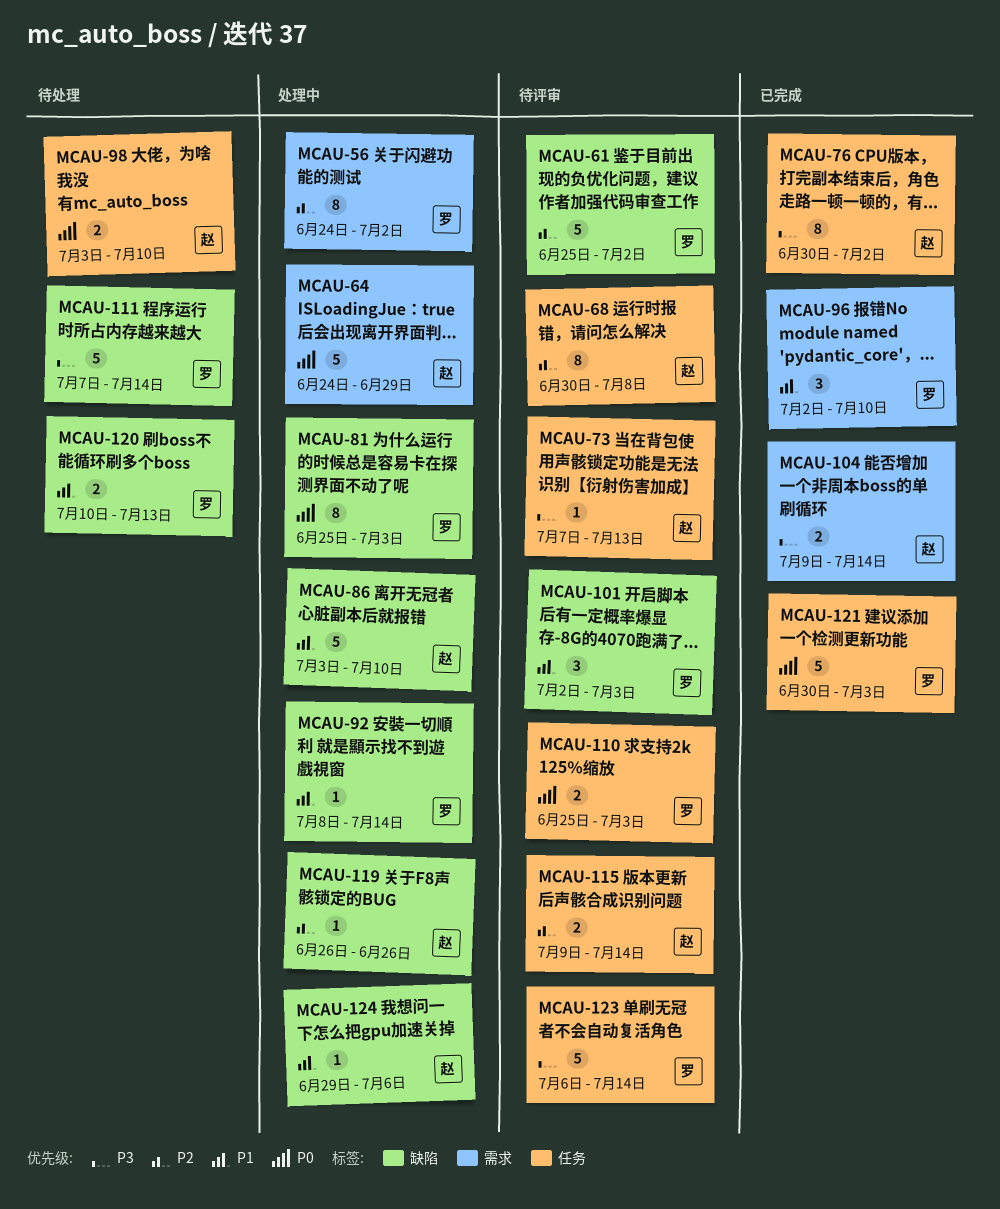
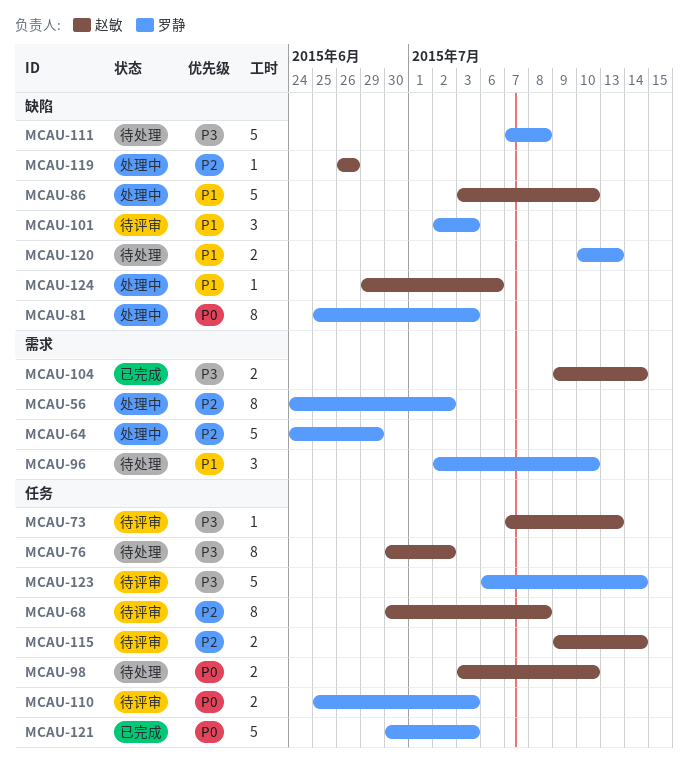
MCAU-61: present -> none
MCAU-64, owner: 赵敏 -> 罗静
MCAU-64, priority: P0 -> P2
MCAU-76, status: 已完成 -> 待处理
MCAU-92: present -> none
MCAU-96, status: 已完成 -> 待处理
MCAU-111, due: Jul 14 -> Jul 8

